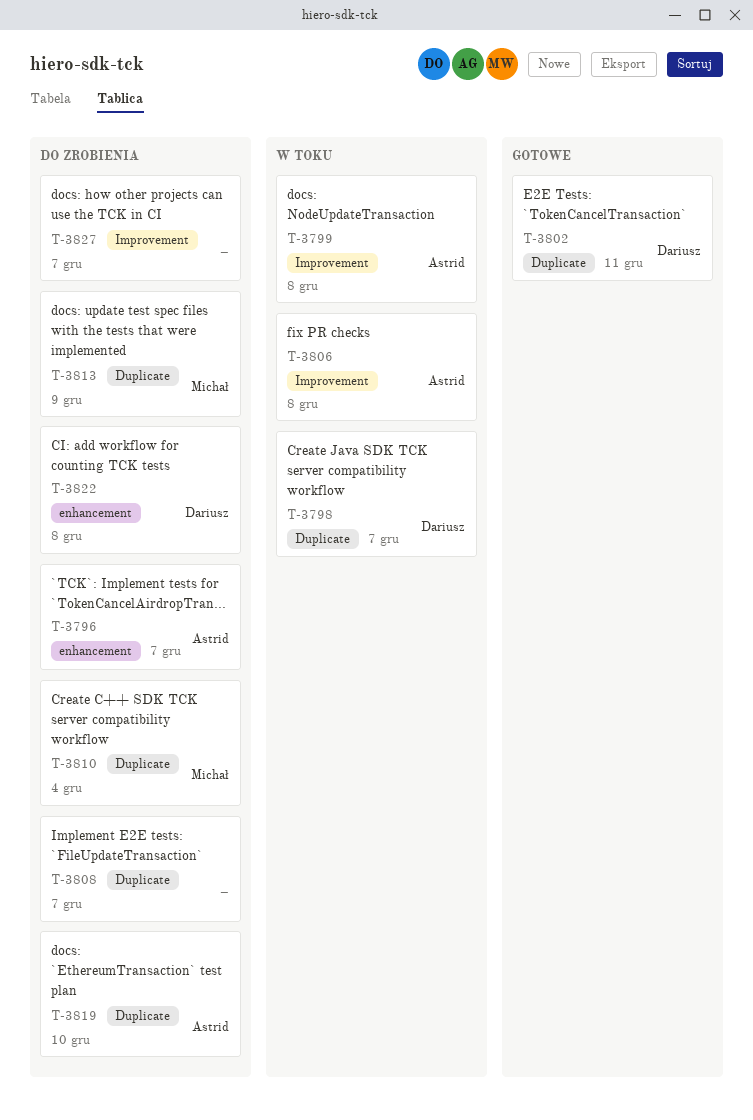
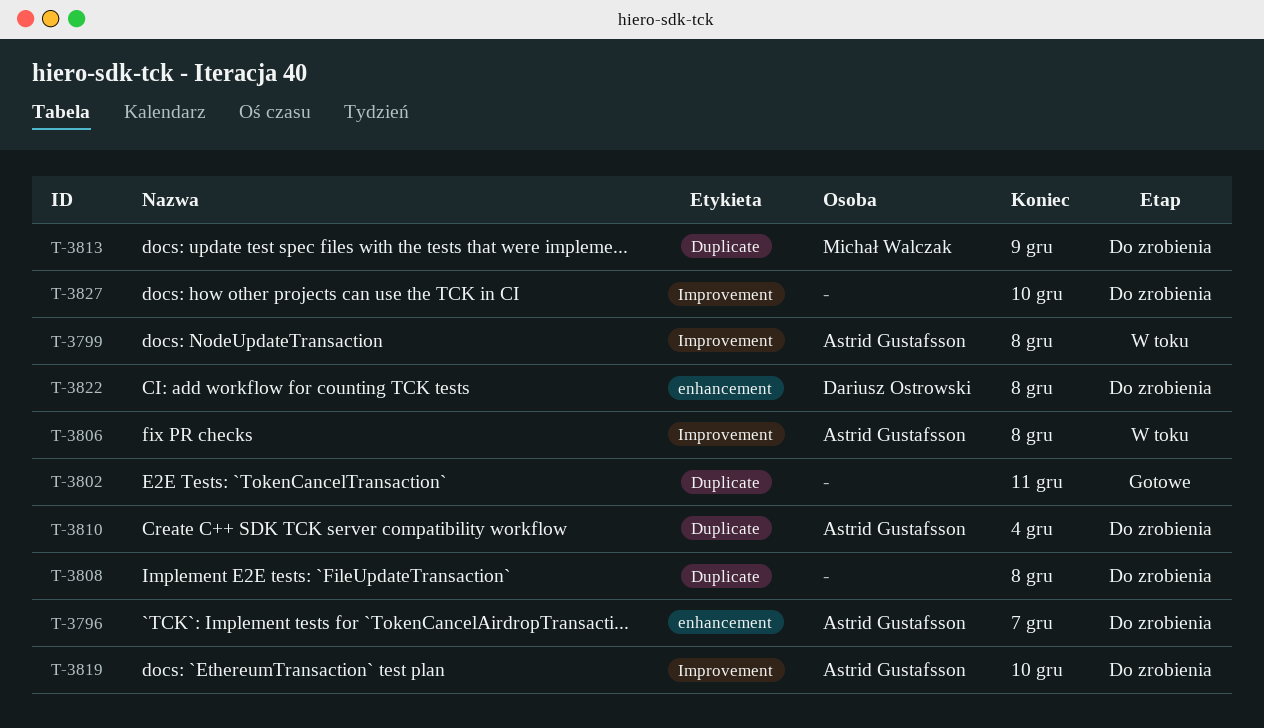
T-3798: present -> none
T-3802, owner: Dariusz Ostrowski -> none
T-3808, due: Dec 7 -> Dec 8
T-3810, owner: Michał Walczak -> Astrid Gustafsson
T-3819, label: Duplicate -> Improvement
T-3827, due: Dec 7 -> Dec 10

